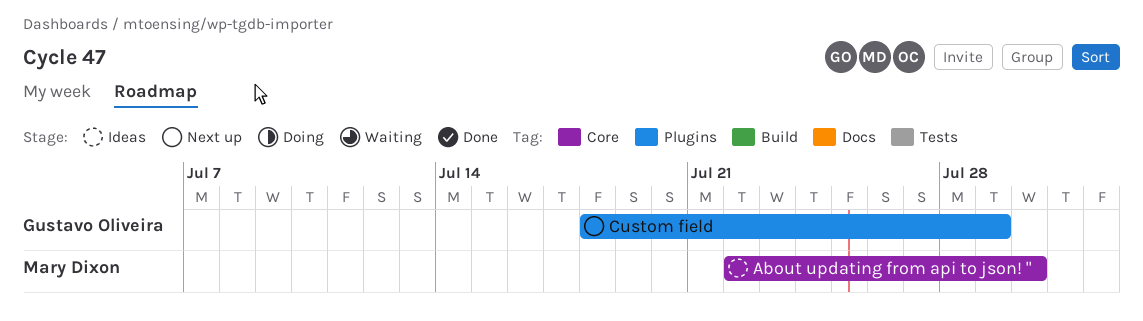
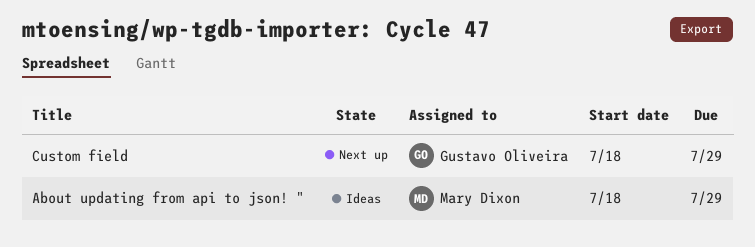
About updating from api to json! ", start: Jul 22 -> Jul 18
About updating from api to json! ", due: Jul 30 -> Jul 29

